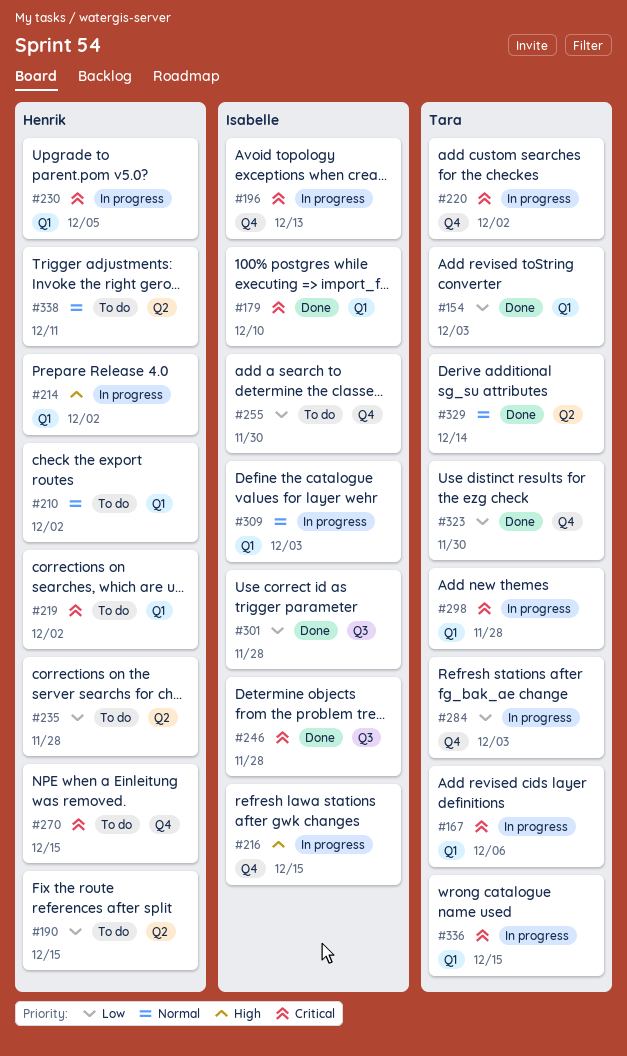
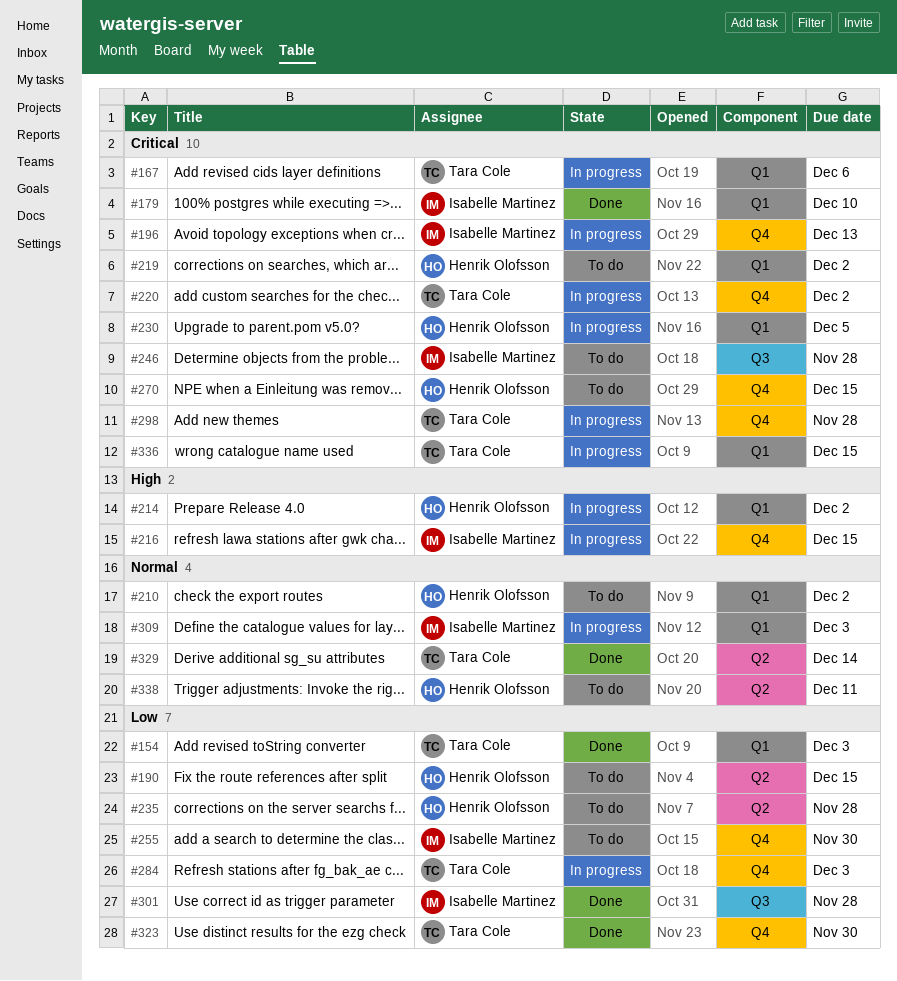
#246, status: Done -> To do
#298, label: Q1 -> Q4

